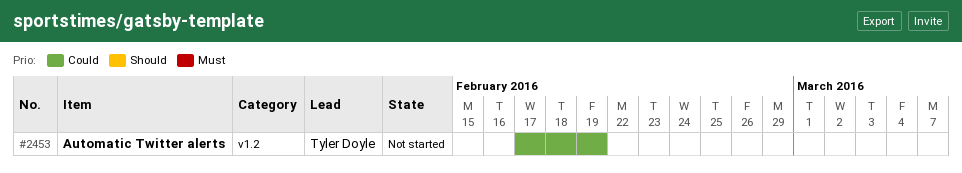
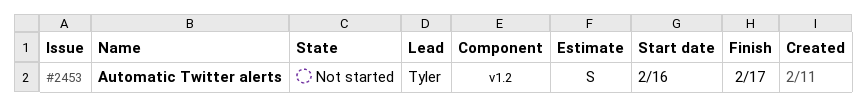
#2453, start: Feb 17 -> Feb 16
#2453, due: Feb 19 -> Feb 17

